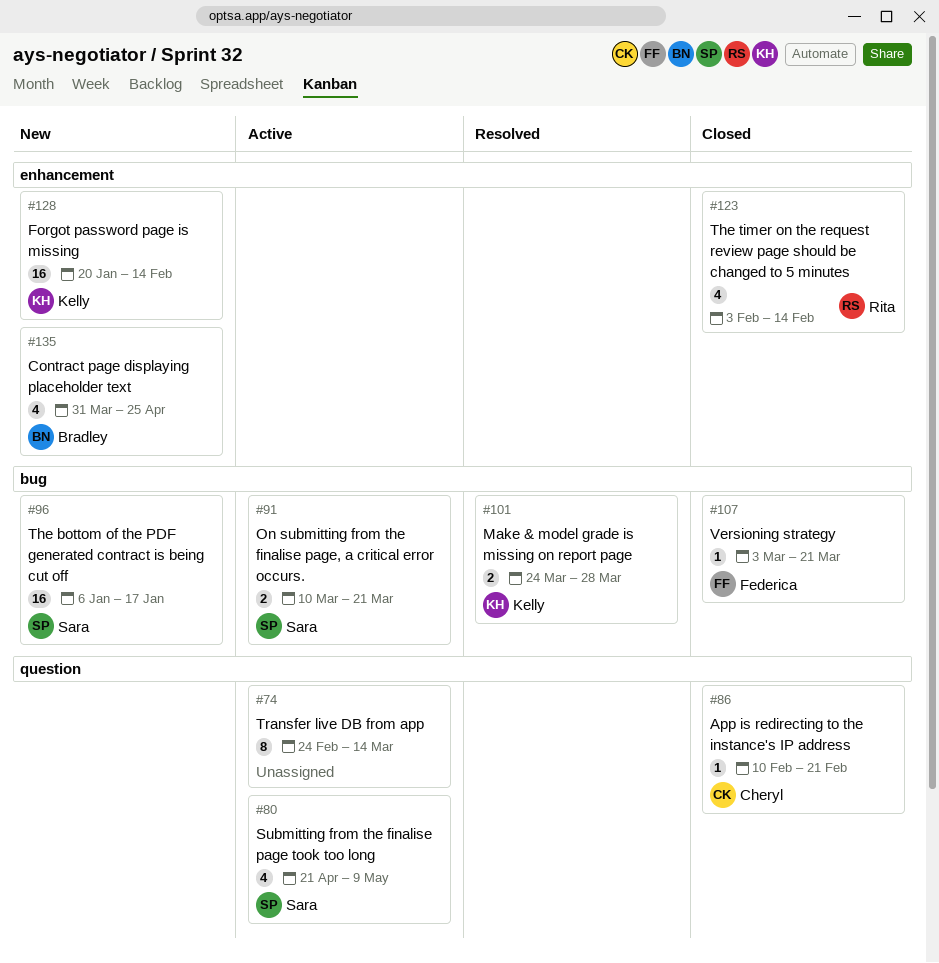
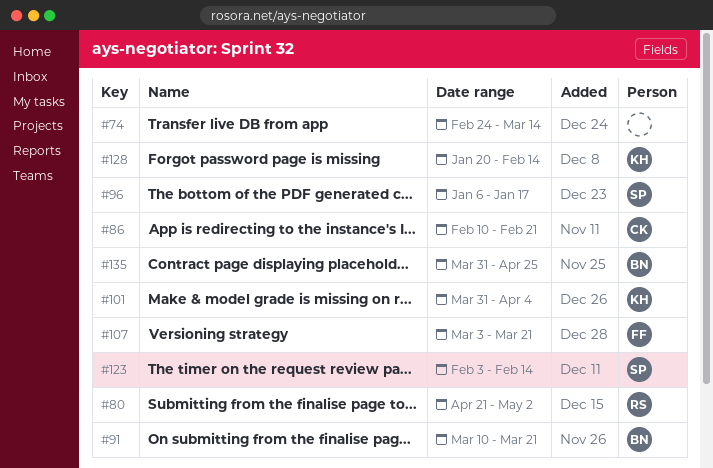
#80, owner: Sara -> Rita
#80, due: May 9 -> May 2
#91, owner: Sara -> Bradley
#101, start: Mar 24 -> Mar 31
#101, due: Mar 28 -> Apr 4
#123, owner: Rita -> Sara

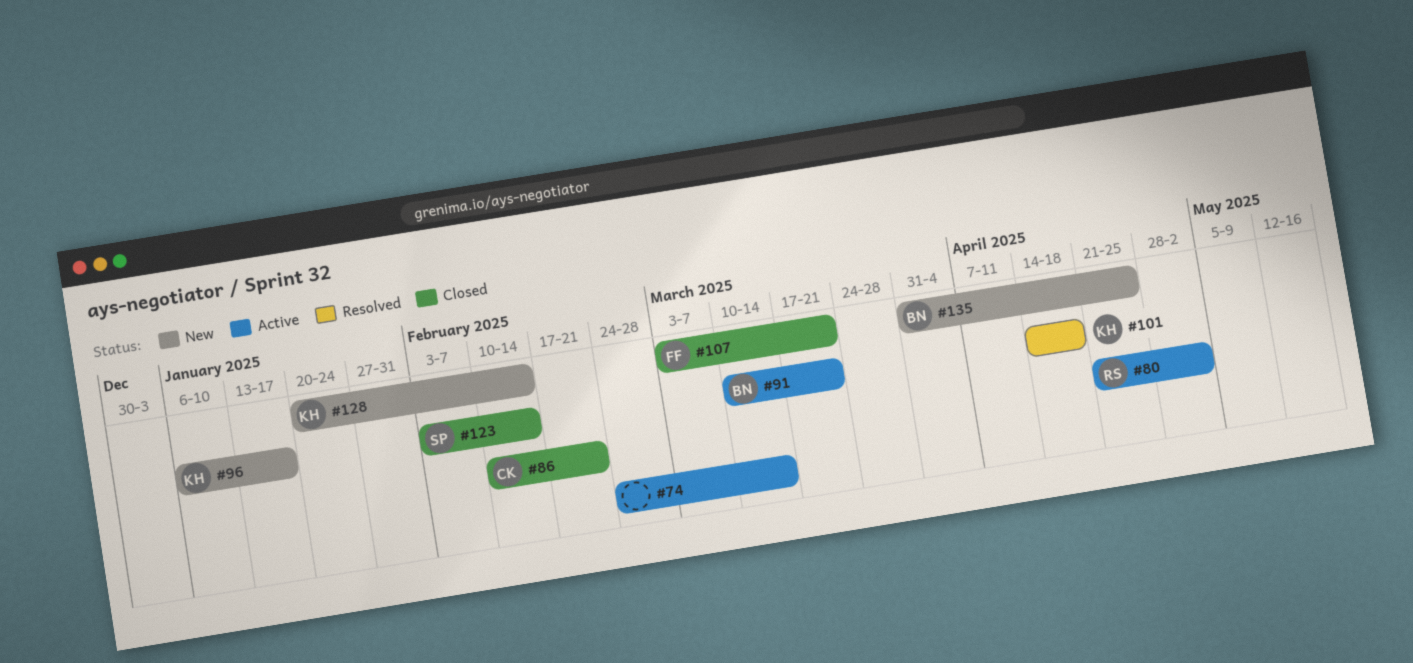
#96, owner: SP -> KH
#101, start: Mar 31 -> Apr 14
#101, due: Apr 4 -> Apr 18

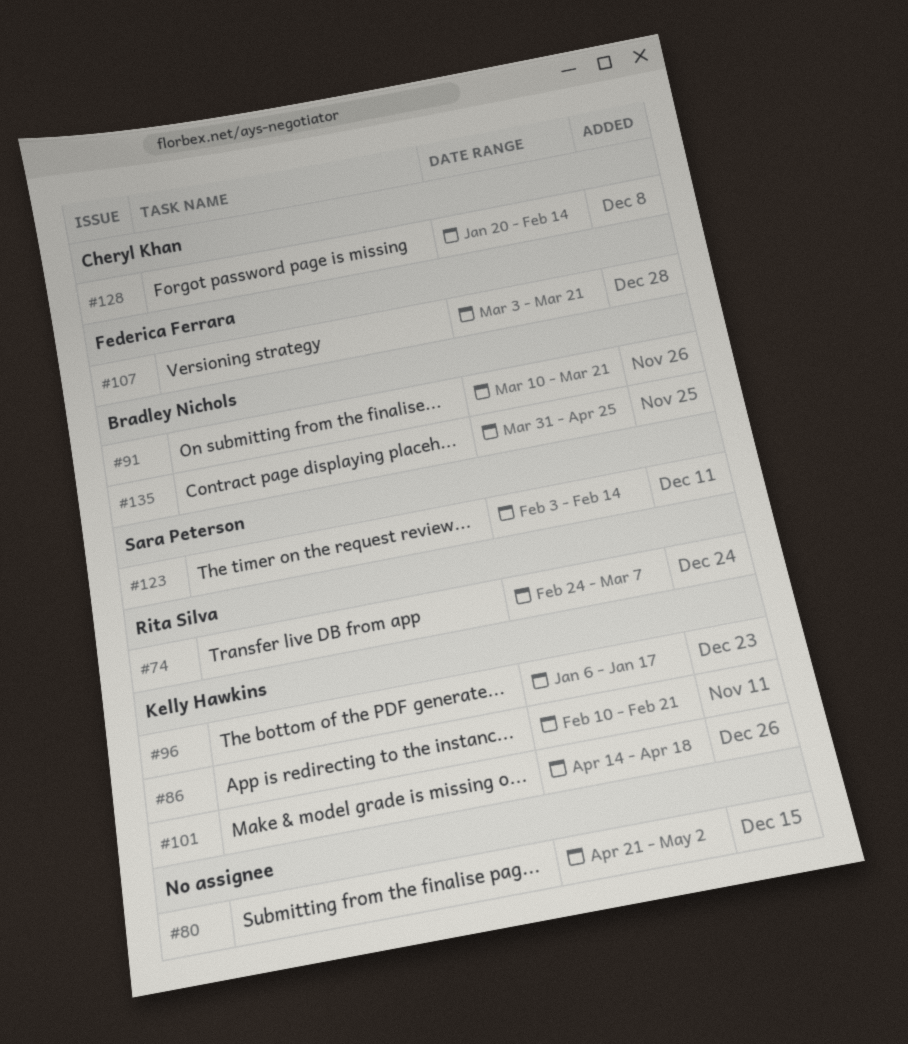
#74, owner: none -> Rita Silva
#74, due: Mar 14 -> Mar 7
#80, owner: Rita Silva -> none
#86, owner: Cheryl Khan -> Kelly Hawkins
#128, owner: Kelly Hawkins -> Cheryl Khan

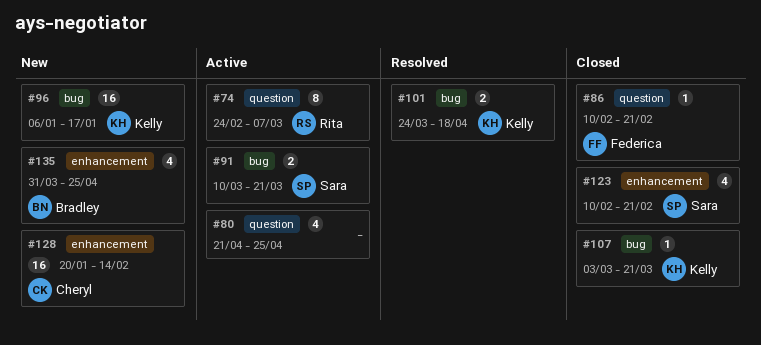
#80, due: May 2 -> Apr 25
#86, owner: Kelly Hawkins -> Federica Ferrara
#91, owner: Bradley Nichols -> Sara Peterson
#101, start: Apr 14 -> Mar 24
#107, owner: Federica Ferrara -> Kelly Hawkins
#123, start: Feb 3 -> Feb 10
#123, due: Feb 14 -> Feb 21

